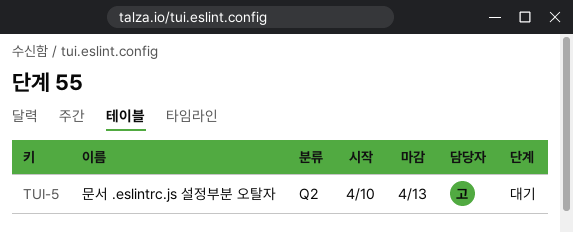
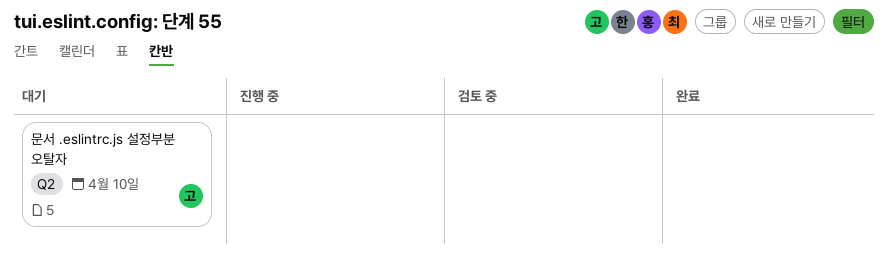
문서 .eslintrc.js 설정부분 오탈자, due: Apr 13 -> Apr 10

